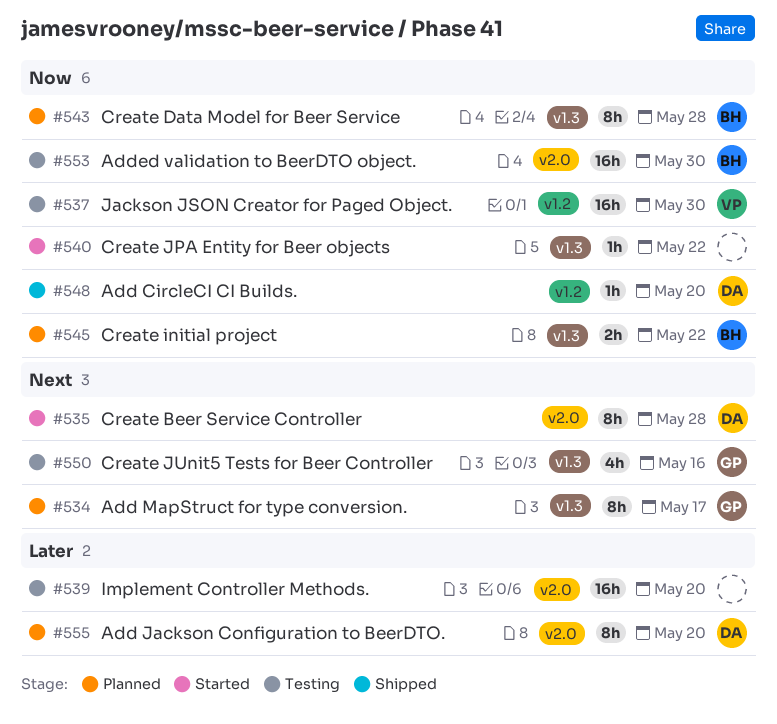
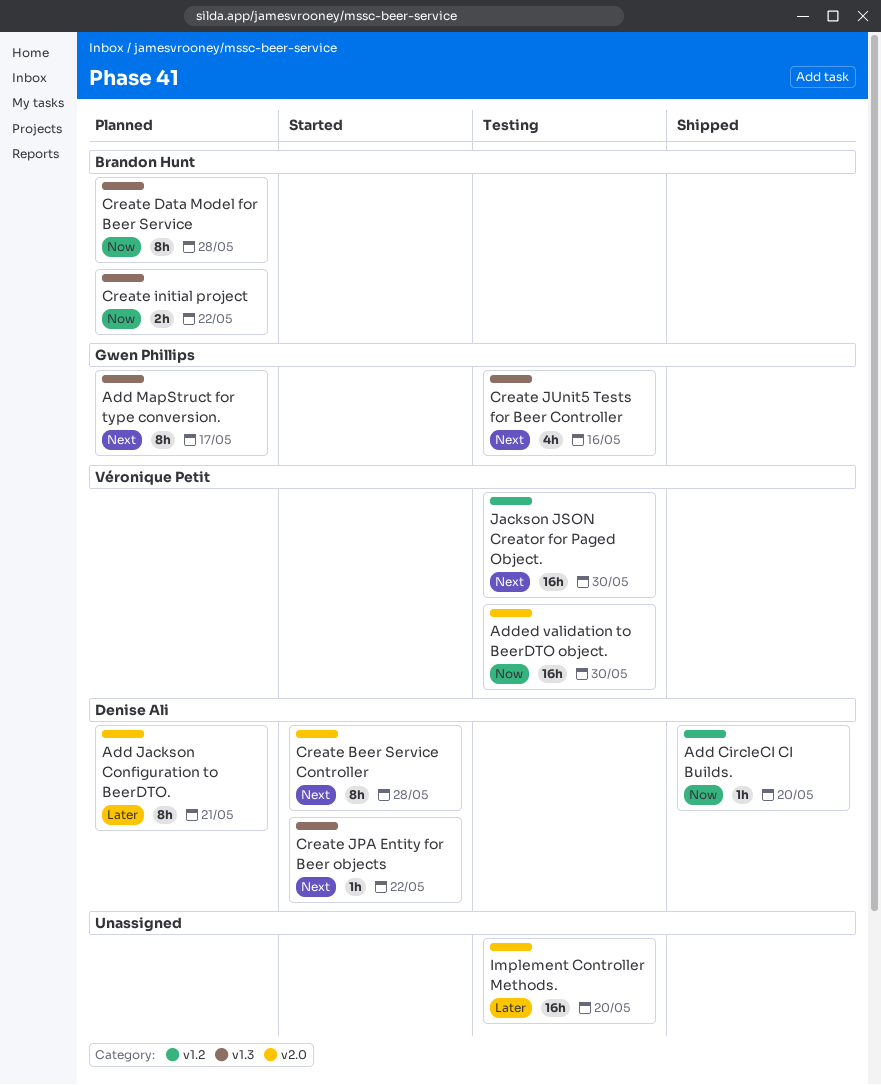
Add Jackson Configuration to BeerDTO., due: May 20 -> May 21
Added validation to BeerDTO object., owner: Brandon Hunt -> Véronique Petit
Create JPA Entity for Beer objects, owner: none -> Denise Ali
Create JPA Entity for Beer objects, priority: Now -> Next
Jackson JSON Creator for Paged Object., priority: Now -> Next

